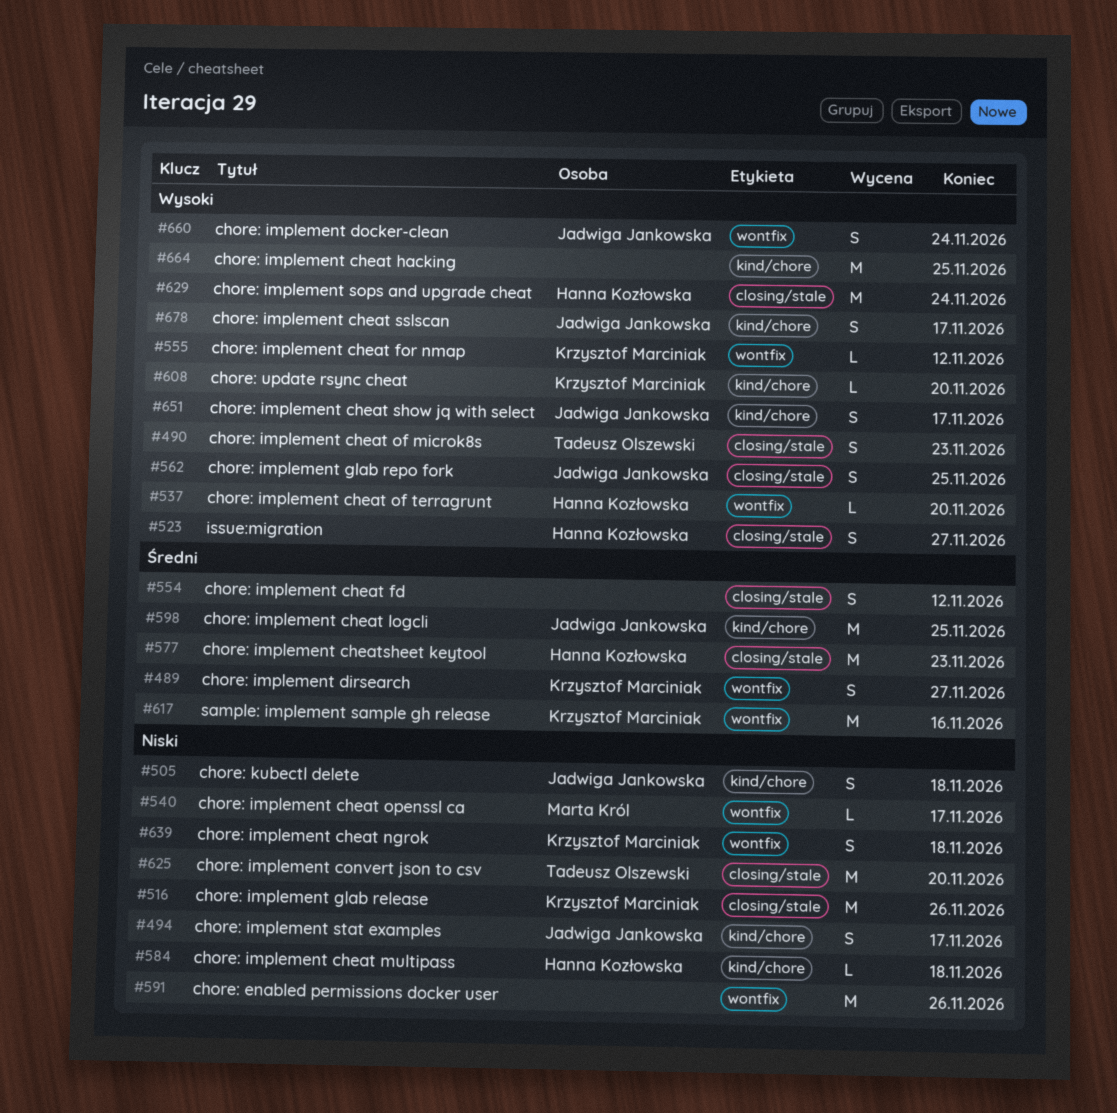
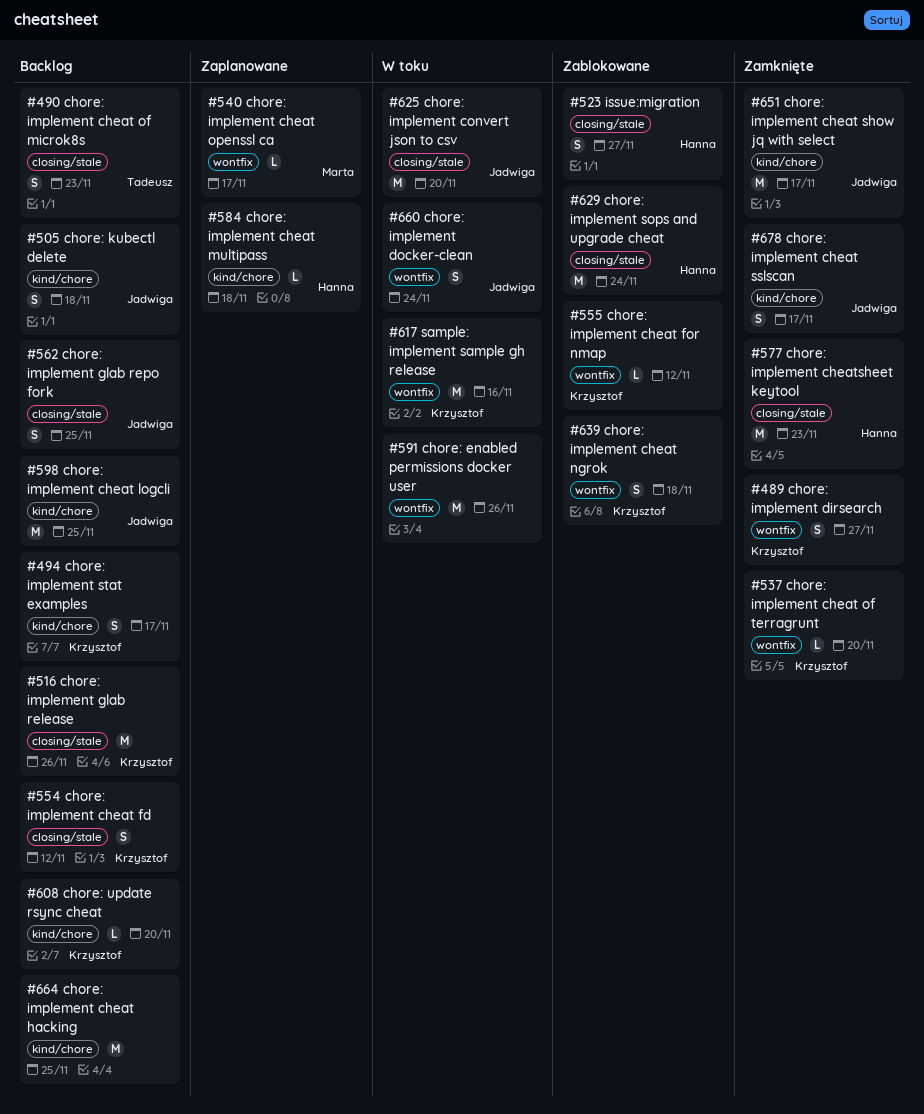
#494, owner: Jadwiga Jankowska -> Krzysztof Marciniak
#537, owner: Hanna Kozłowska -> Krzysztof Marciniak
#554, owner: none -> Krzysztof Marciniak
#625, owner: Tadeusz Olszewski -> Jadwiga Jankowska
#651, estimate: S -> M

